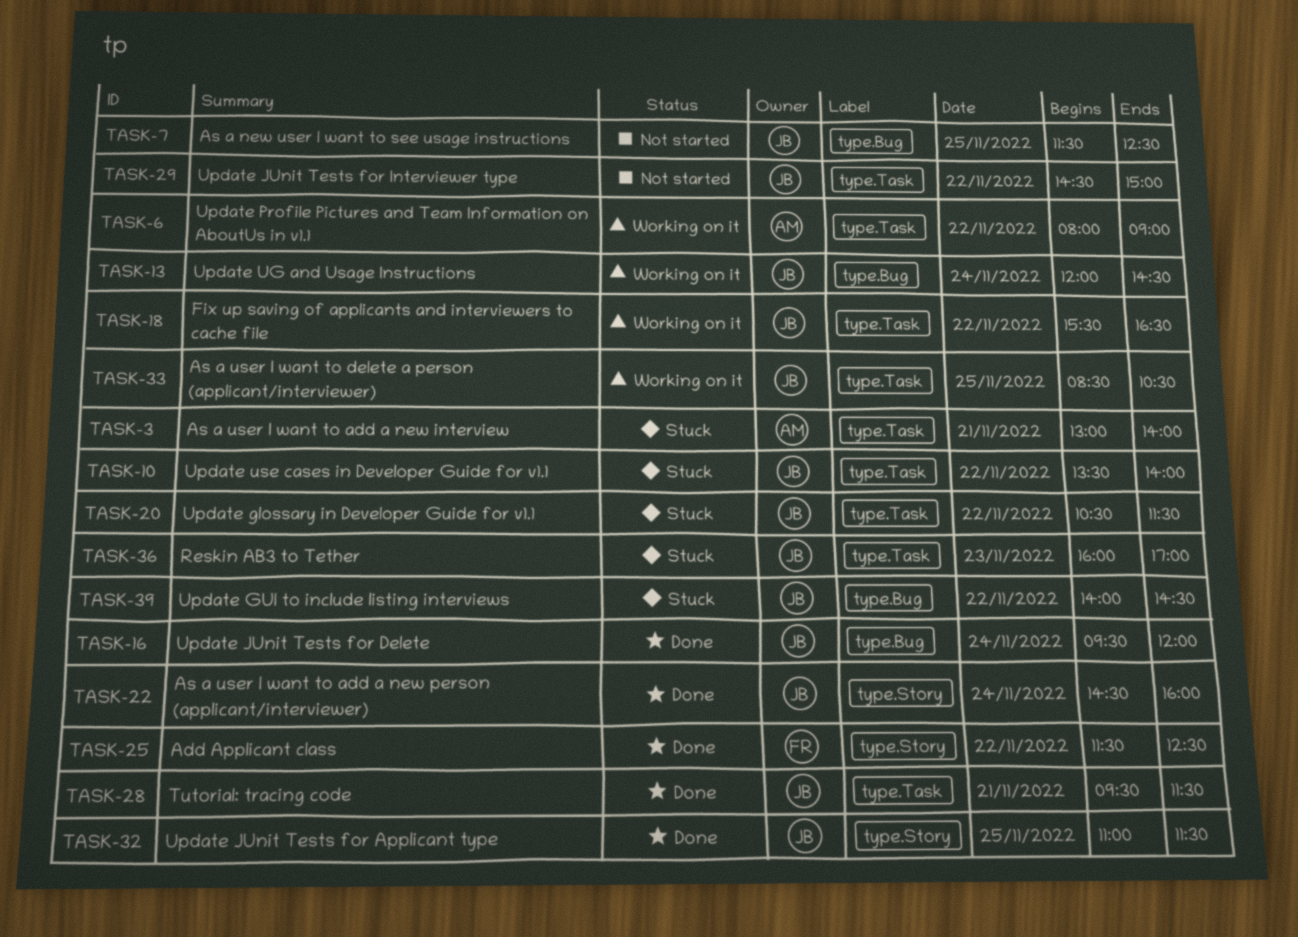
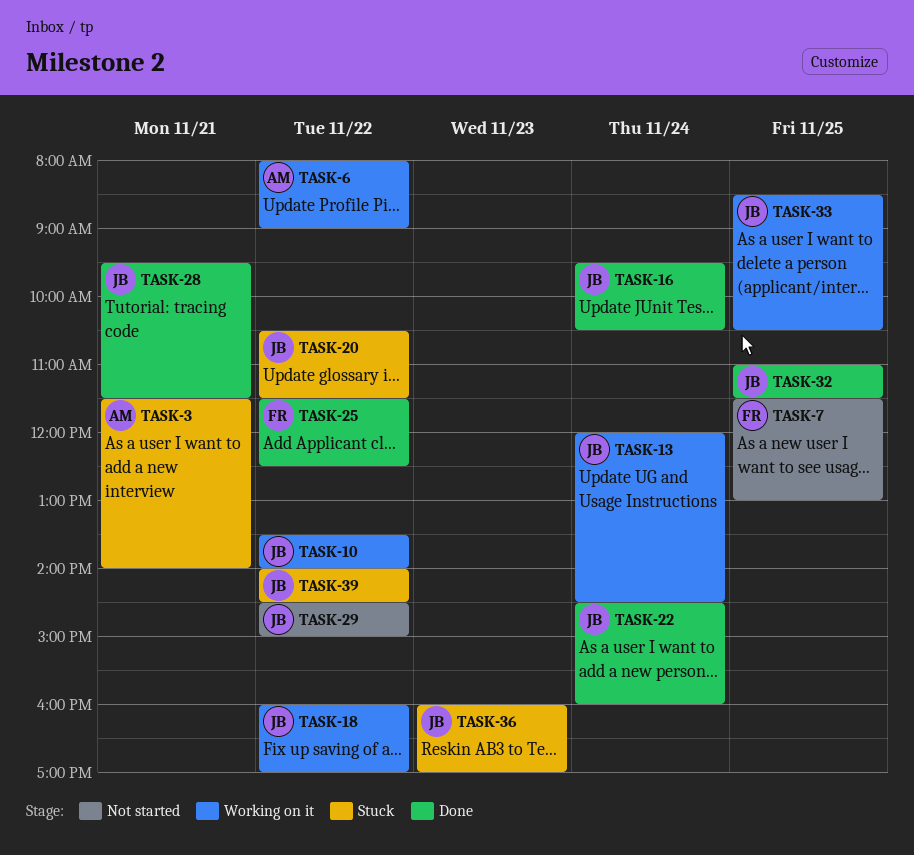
TASK-3, begins: 13:00 -> 11:30
TASK-7, owner: JB -> FR
TASK-7, ends: 12:30 -> 13:00
TASK-10, status: Stuck -> Working on it
TASK-16, ends: 12:00 -> 10:30
TASK-18, begins: 15:30 -> 16:00
TASK-18, ends: 16:30 -> 17:00

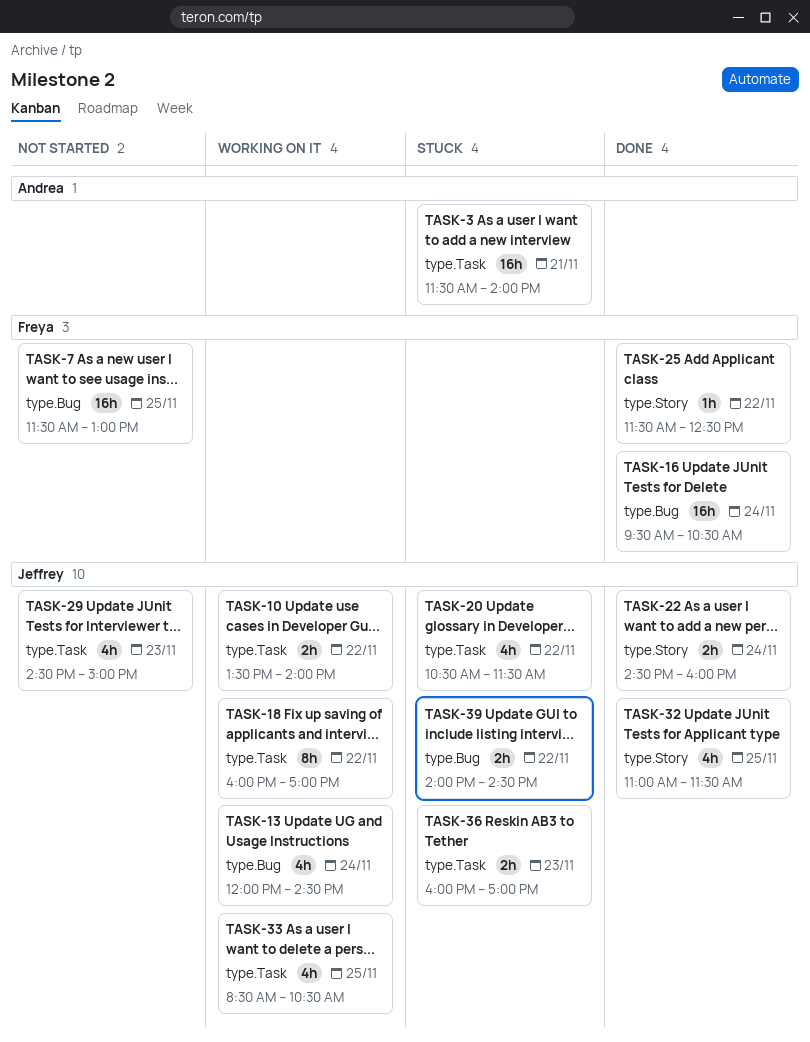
TASK-6: present -> none
TASK-16, owner: Jeffrey -> Freya
TASK-28: present -> none
TASK-29, day: Nov 22 -> Nov 23

